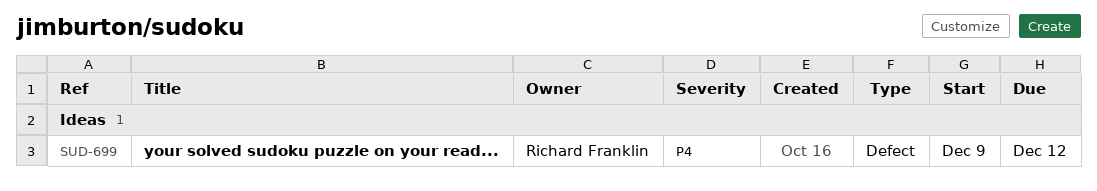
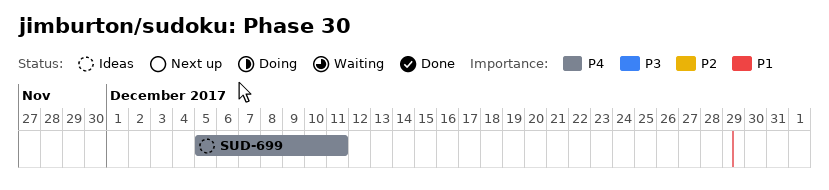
SUD-699, start: Dec 9 -> Dec 5
SUD-699, due: Dec 12 -> Dec 11

